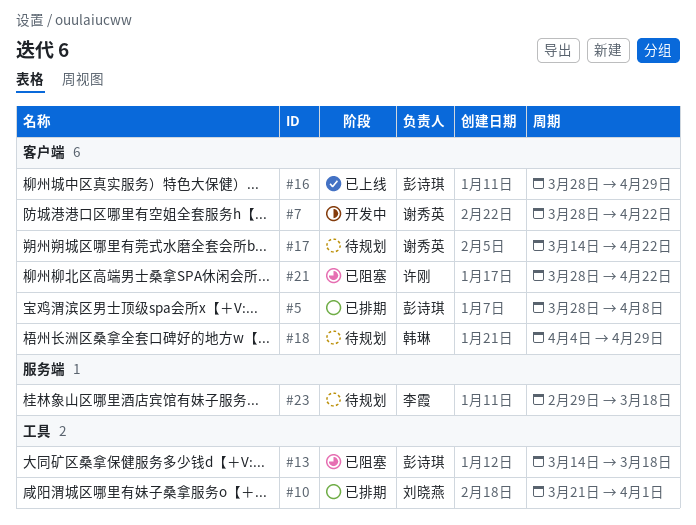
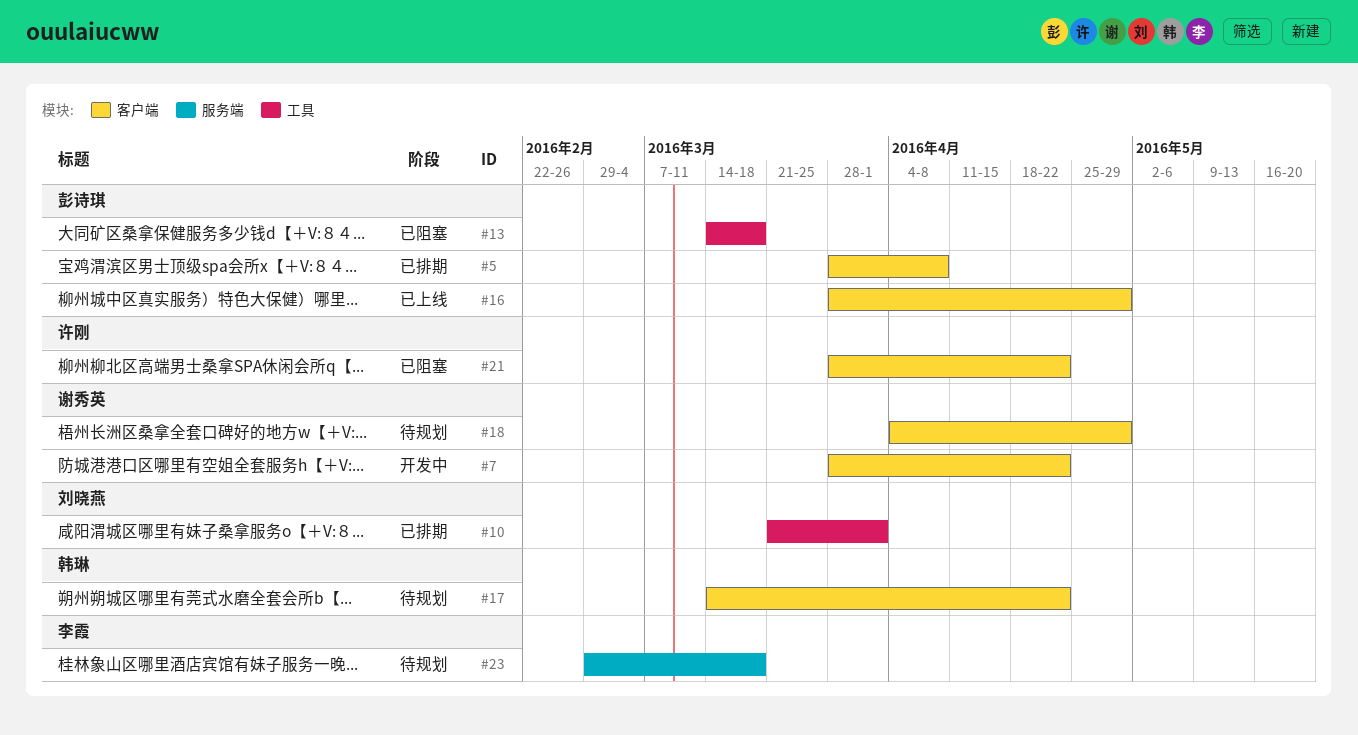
#17, owner: 谢秀英 -> 韩琳
#18, owner: 韩琳 -> 谢秀英

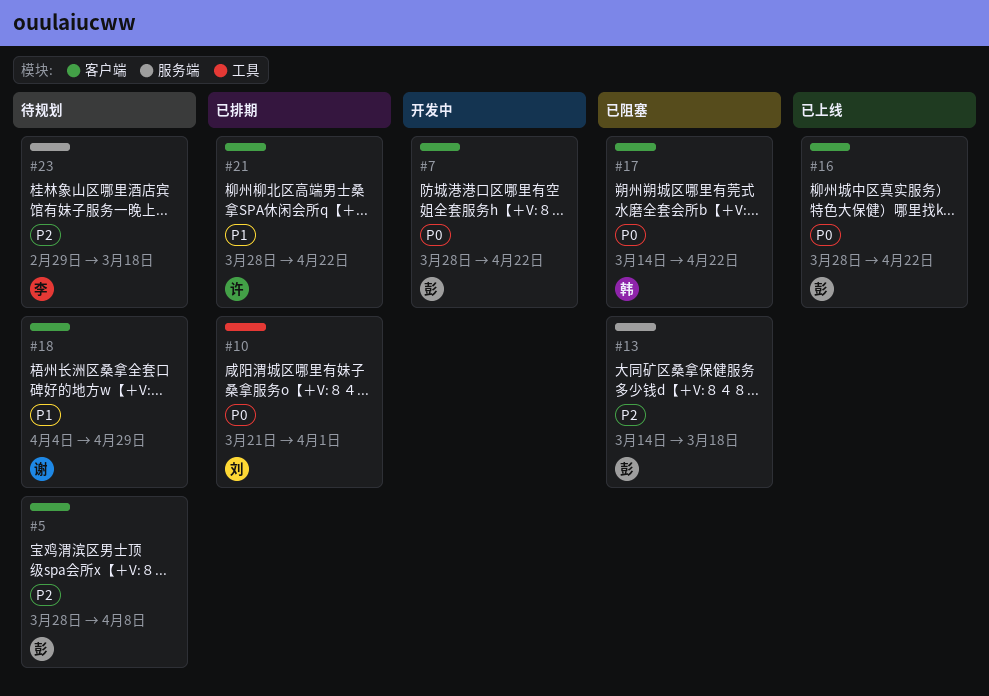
#5, status: 已排期 -> 待规划
#7, owner: 谢秀英 -> 彭诗琪
#13, label: 工具 -> 服务端
#16, due: Apr 29 -> Apr 22
#17, status: 待规划 -> 已阻塞
#21, status: 已阻塞 -> 已排期

